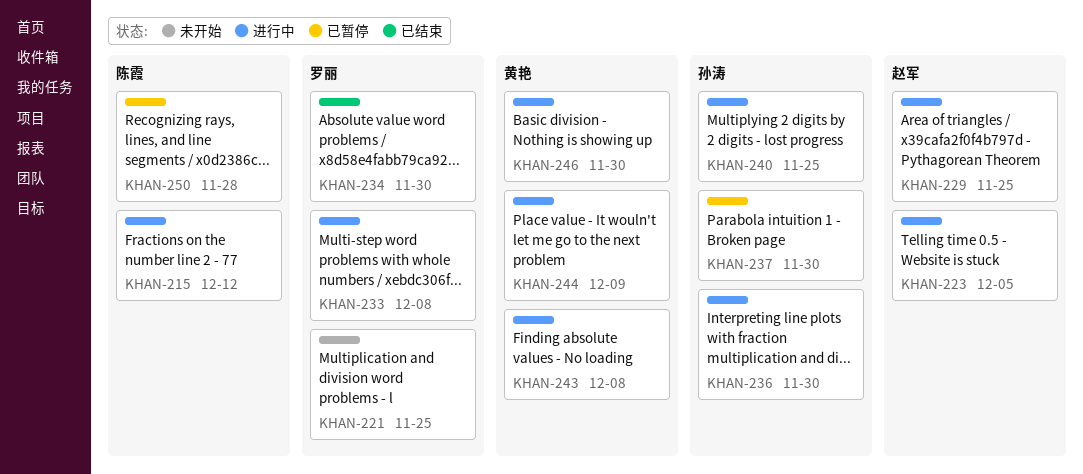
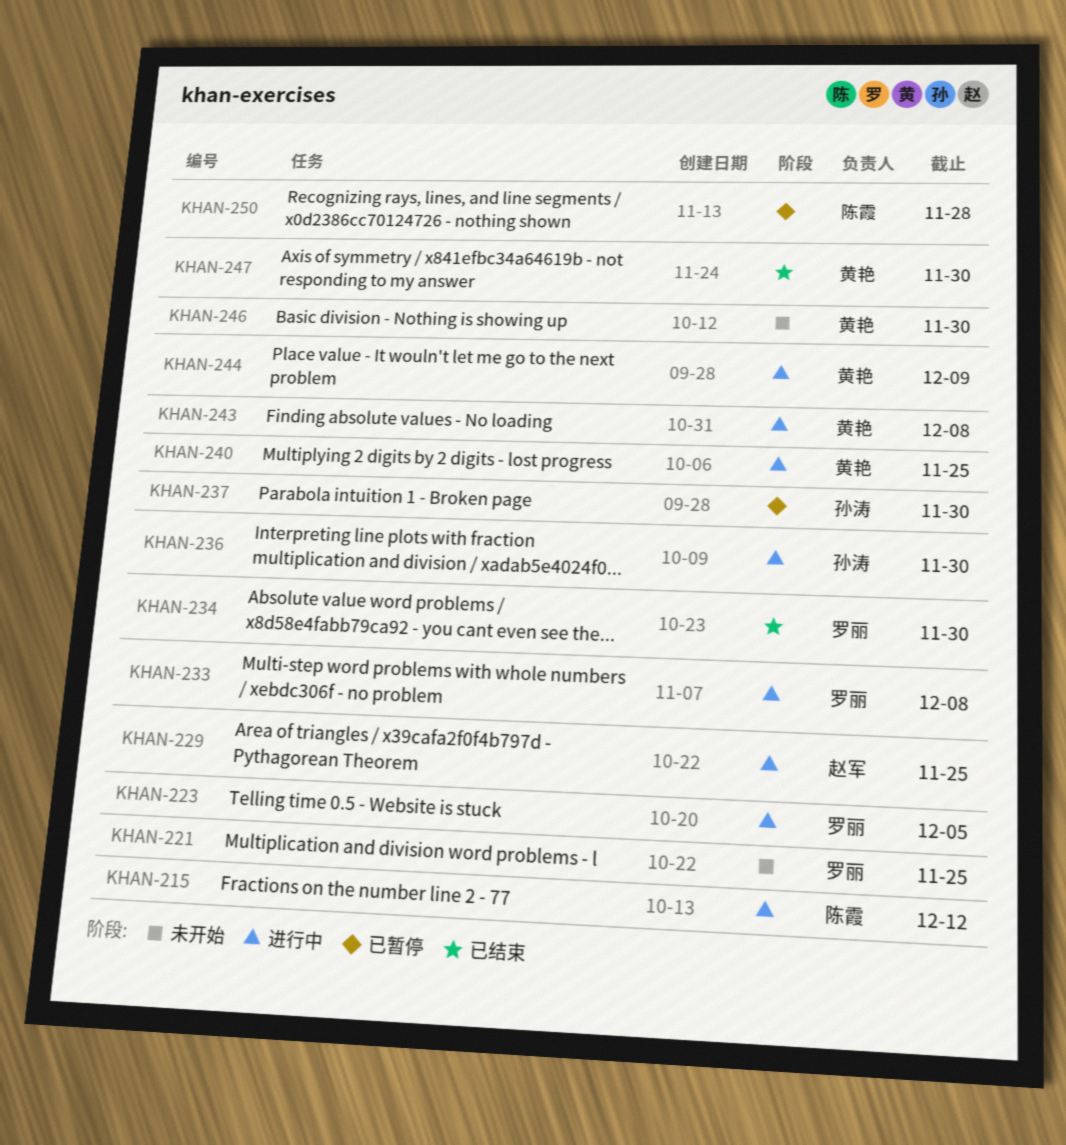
KHAN-223, owner: 赵军 -> 罗丽
KHAN-240, owner: 孙涛 -> 黄艳
KHAN-246, status: 进行中 -> 未开始
KHAN-247: none -> present

